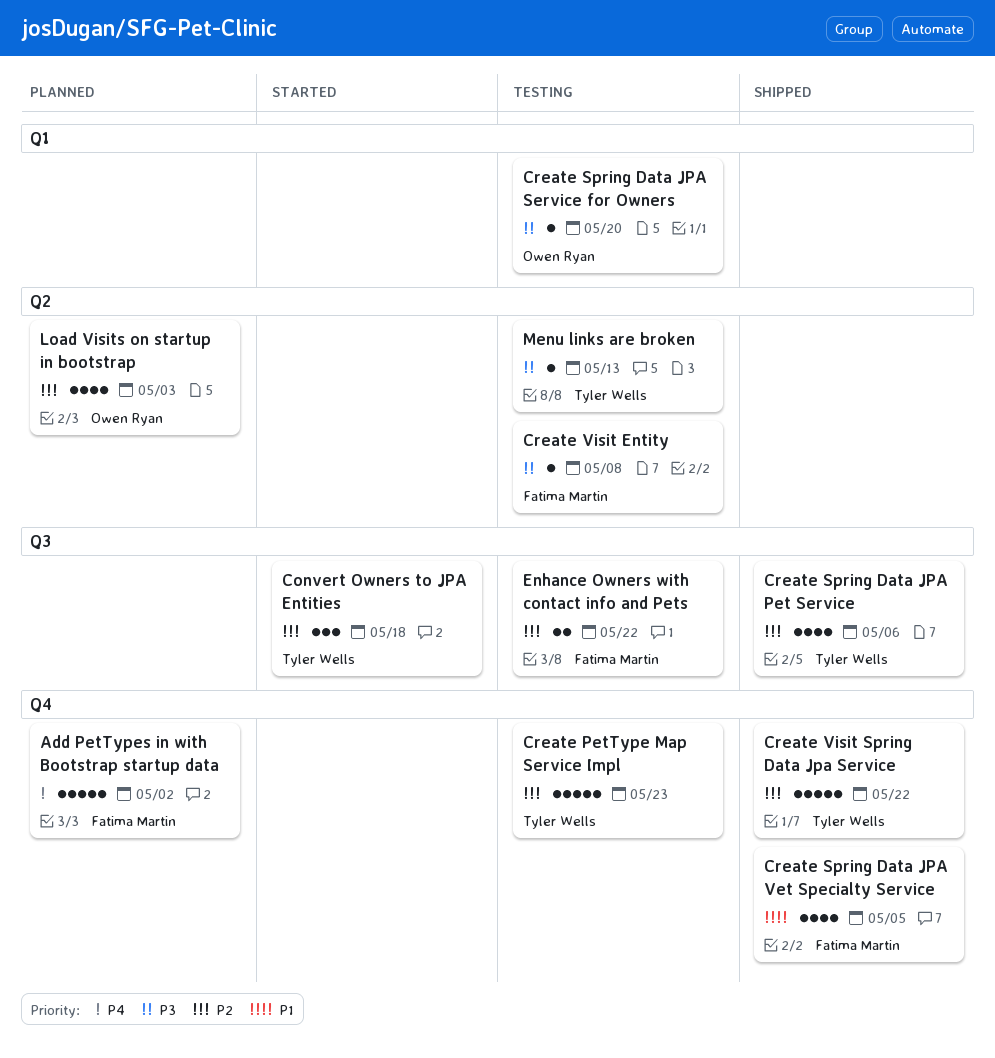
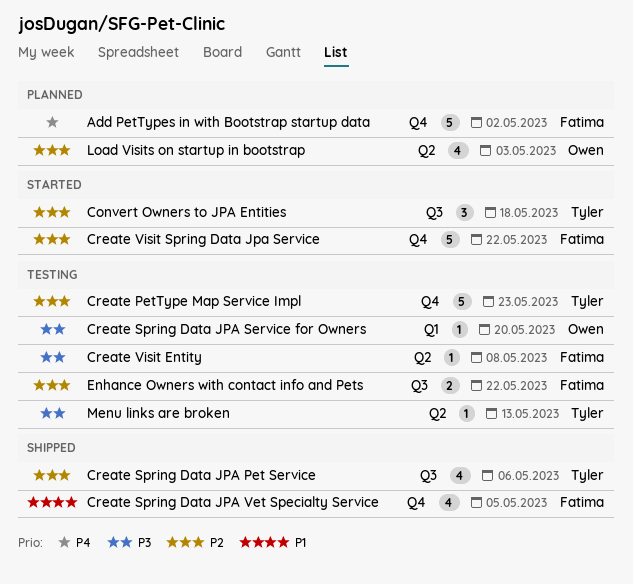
Create Visit Spring Data Jpa Service, status: Shipped -> Started
Create Visit Spring Data Jpa Service, owner: Tyler Wells -> Fatima Martin

